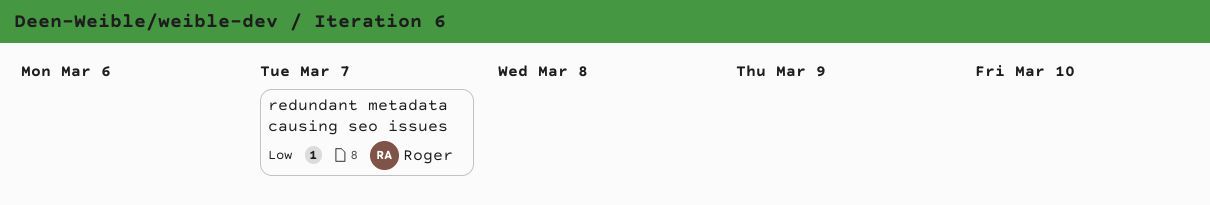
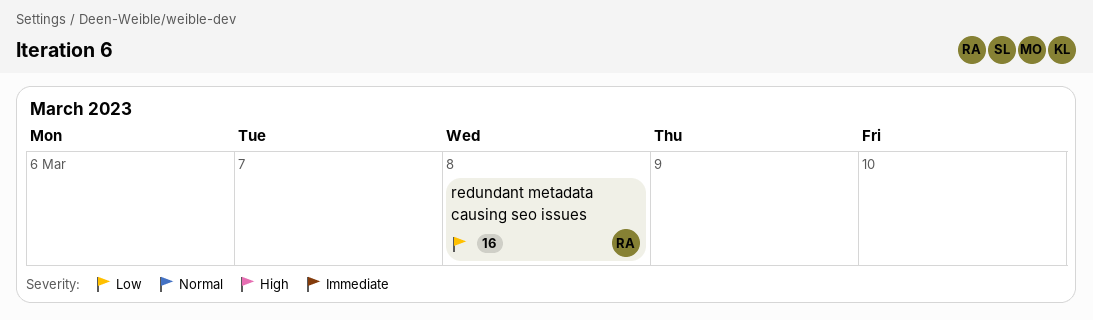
redundant metadata causing seo issues, estimate: 1 -> 16
redundant metadata causing seo issues, due: Mar 7 -> Mar 8

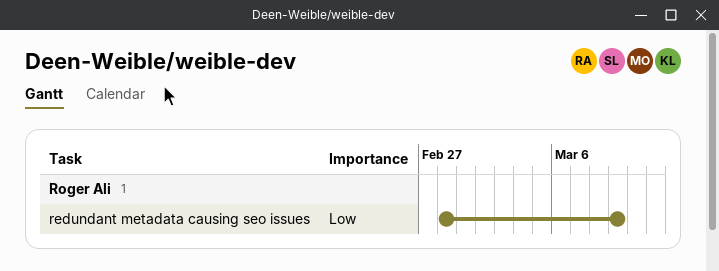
redundant metadata causing seo issues, due: Mar 8 -> Mar 9

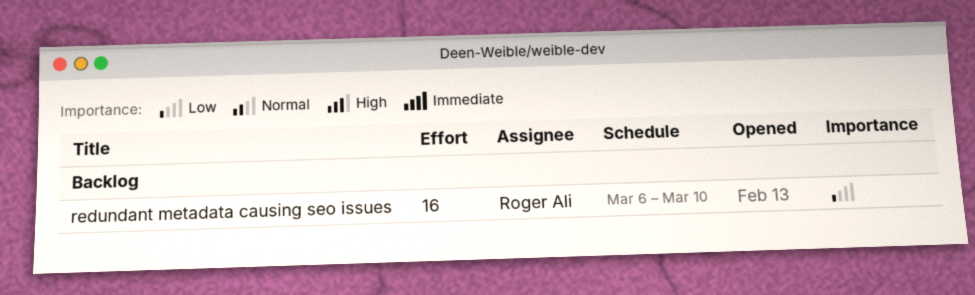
redundant metadata causing seo issues, start: Feb 28 -> Mar 6
redundant metadata causing seo issues, due: Mar 9 -> Mar 10

